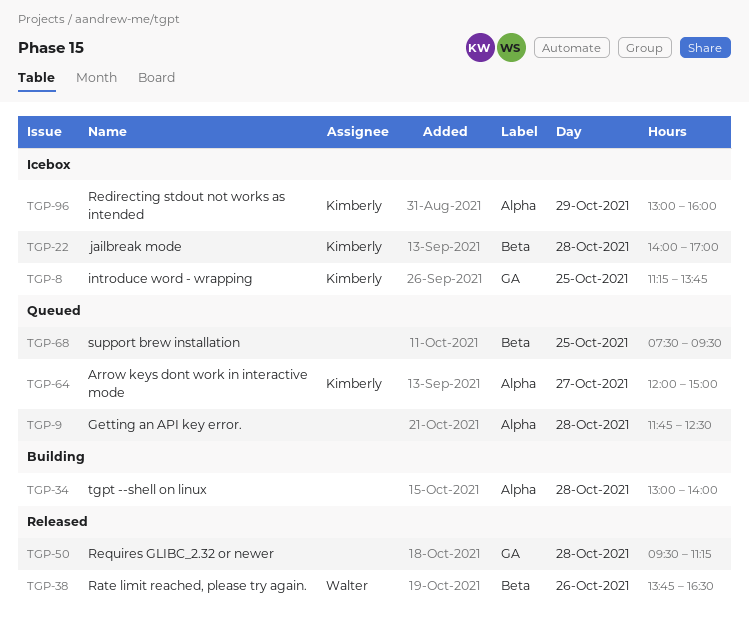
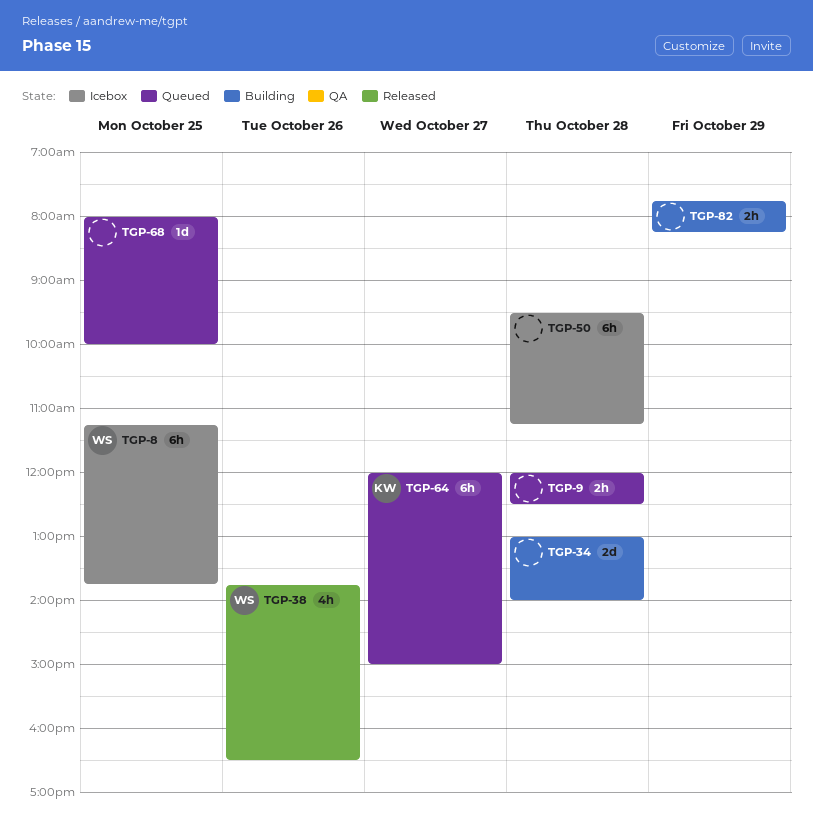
TGP-8, owner: Kimberly -> Walter
TGP-9, begins: 11:45 -> 12:00
TGP-22: present -> none
TGP-50, status: Released -> Icebox
TGP-68, begins: 07:30 -> 08:00
TGP-68, ends: 09:30 -> 10:00
TGP-82: none -> present
TGP-96: present -> none

